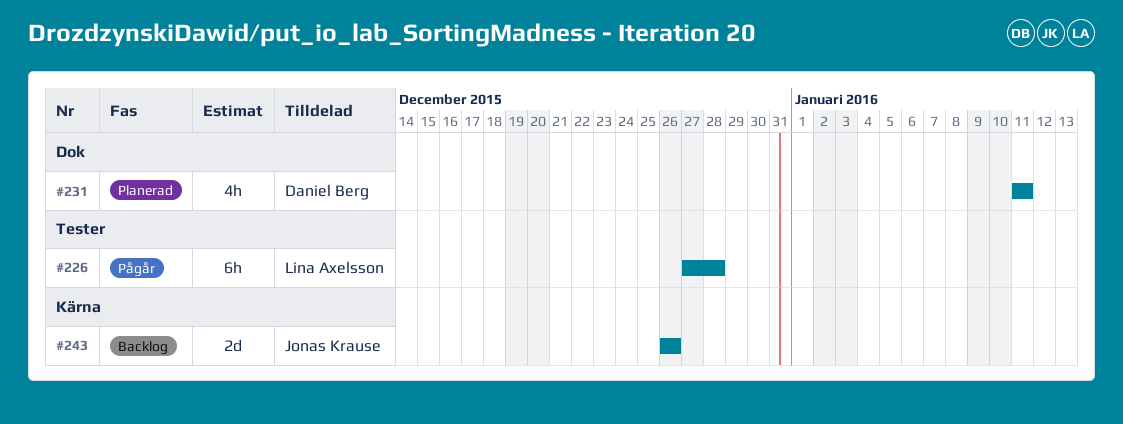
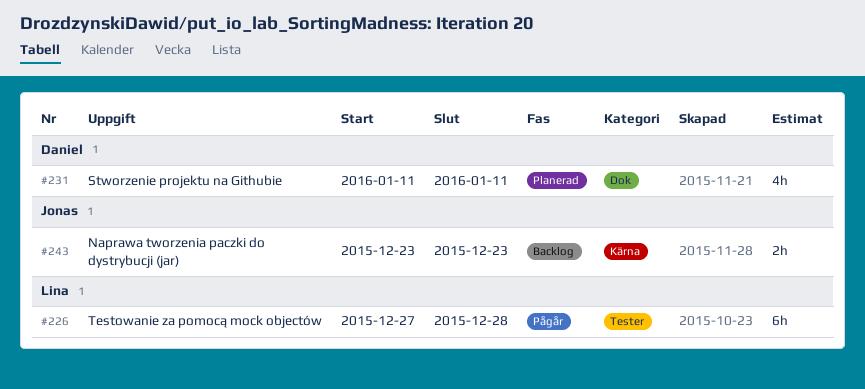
#243, estimate: 2d -> 2h
#243, start: Dec 26 -> Dec 23
#243, due: Dec 26 -> Dec 23

